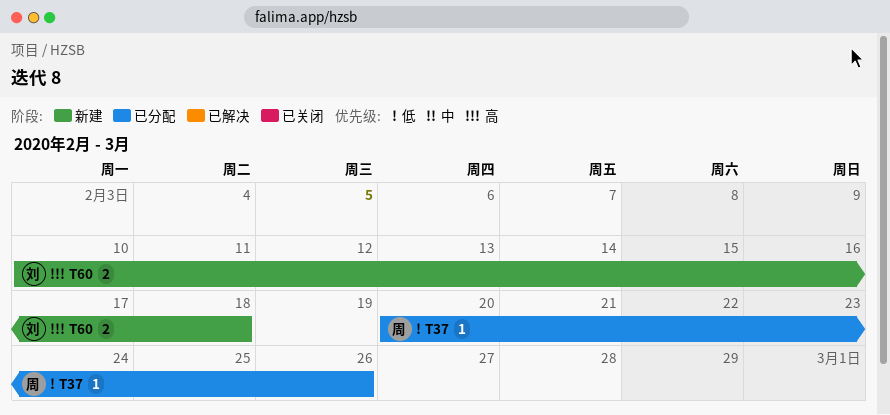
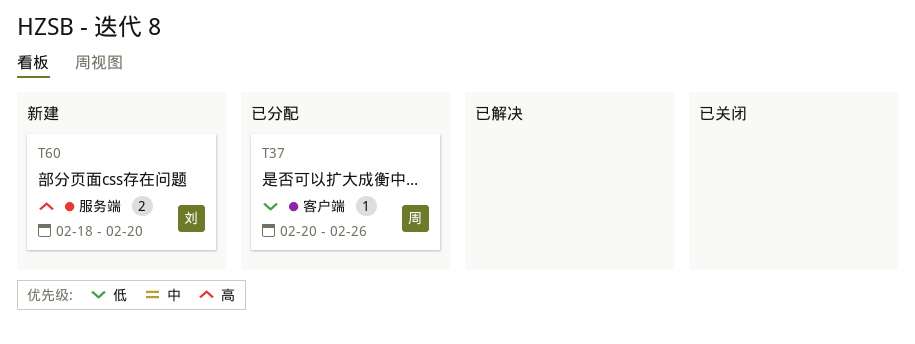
T60, start: Feb 10 -> Feb 18
T60, due: Feb 18 -> Feb 20

